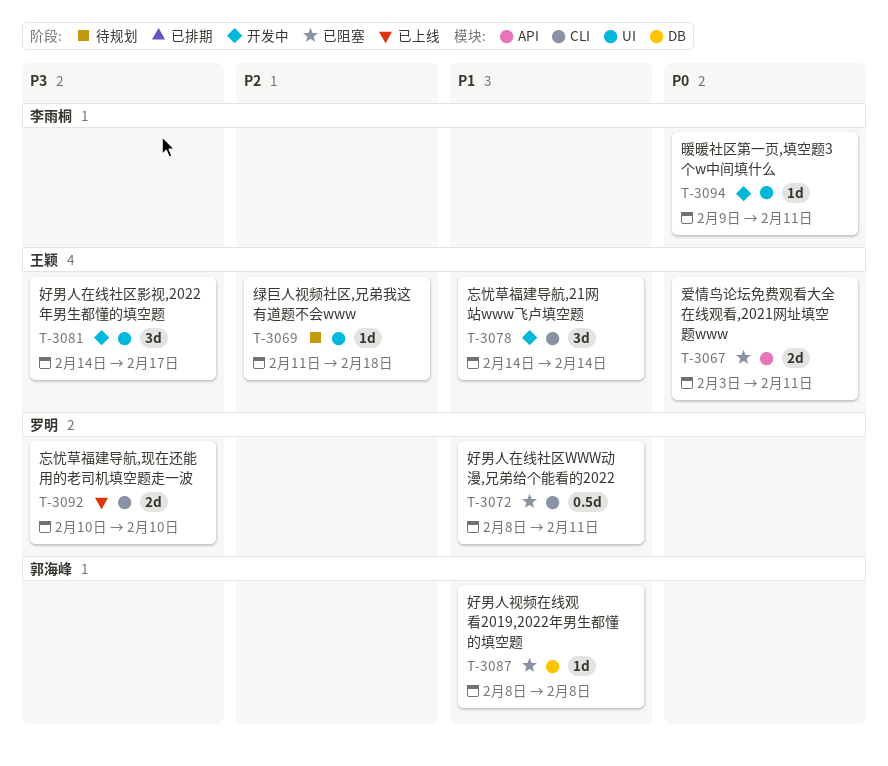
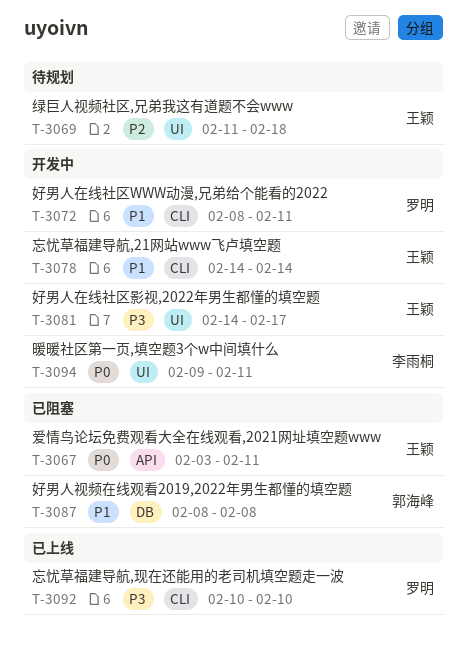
T-3072, status: 已阻塞 -> 开发中

